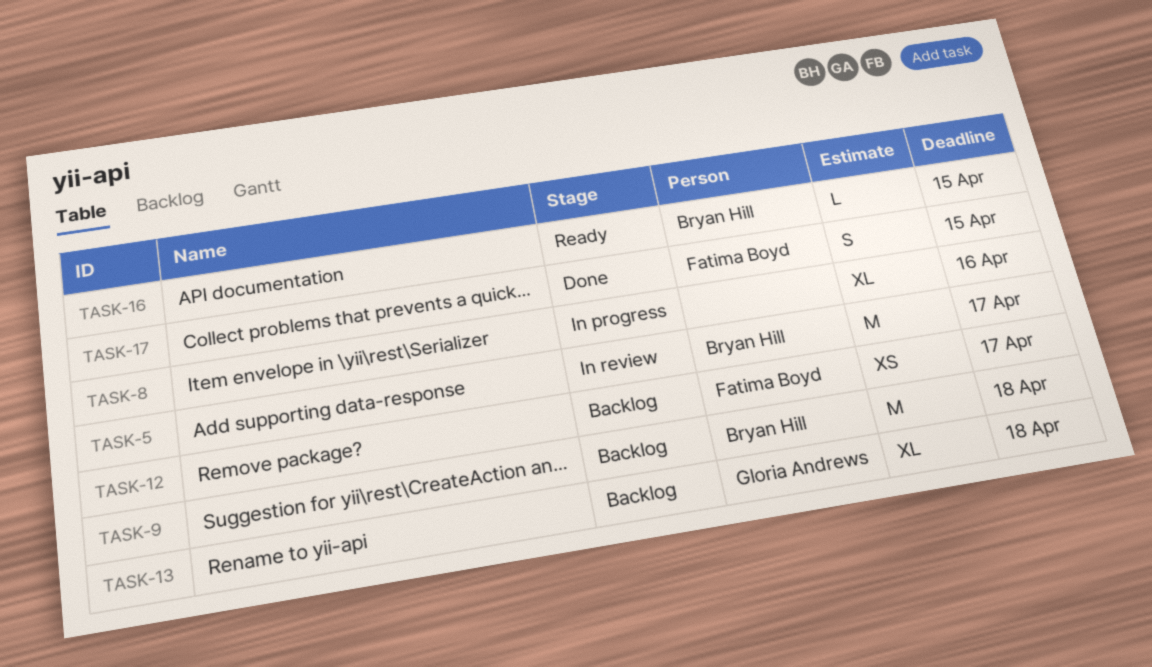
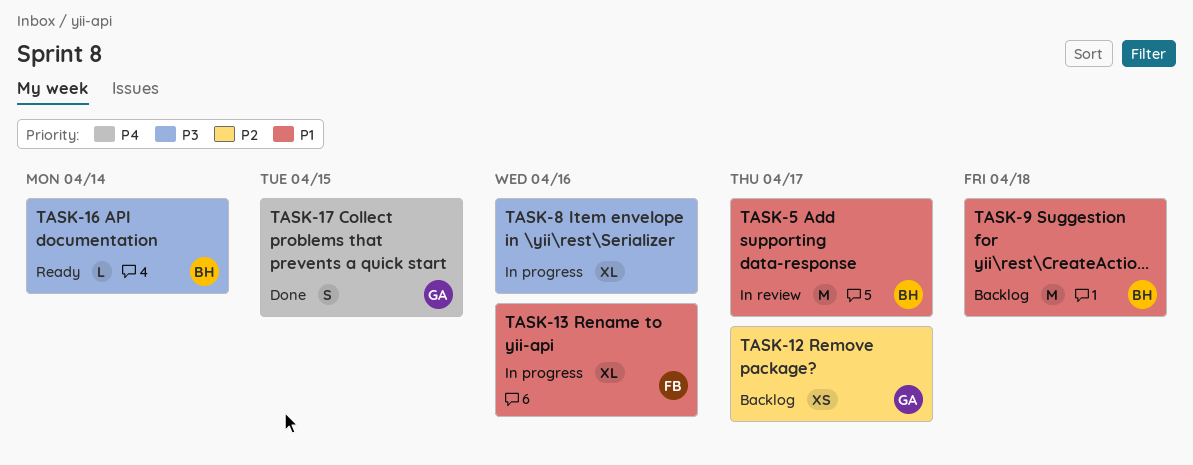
TASK-12, owner: Fatima Boyd -> Gloria Andrews
TASK-13, status: Backlog -> In progress
TASK-13, owner: Gloria Andrews -> Fatima Boyd
TASK-13, due: Apr 18 -> Apr 16
TASK-16, due: Apr 15 -> Apr 14
TASK-17, owner: Fatima Boyd -> Gloria Andrews

